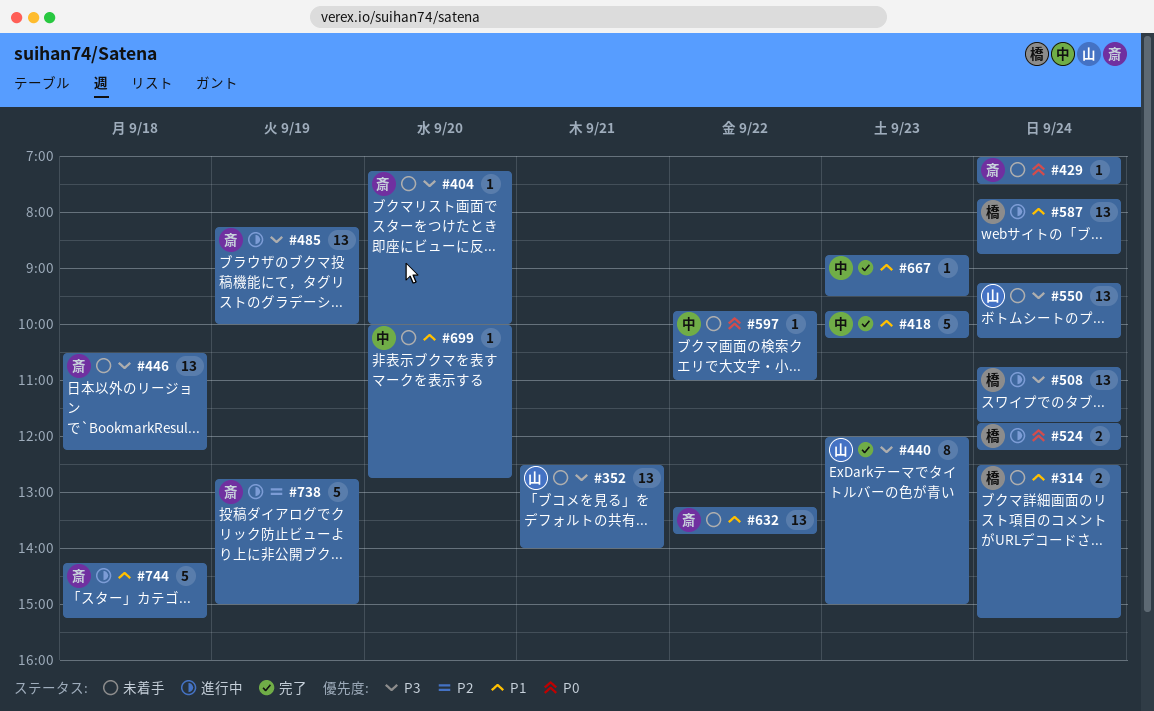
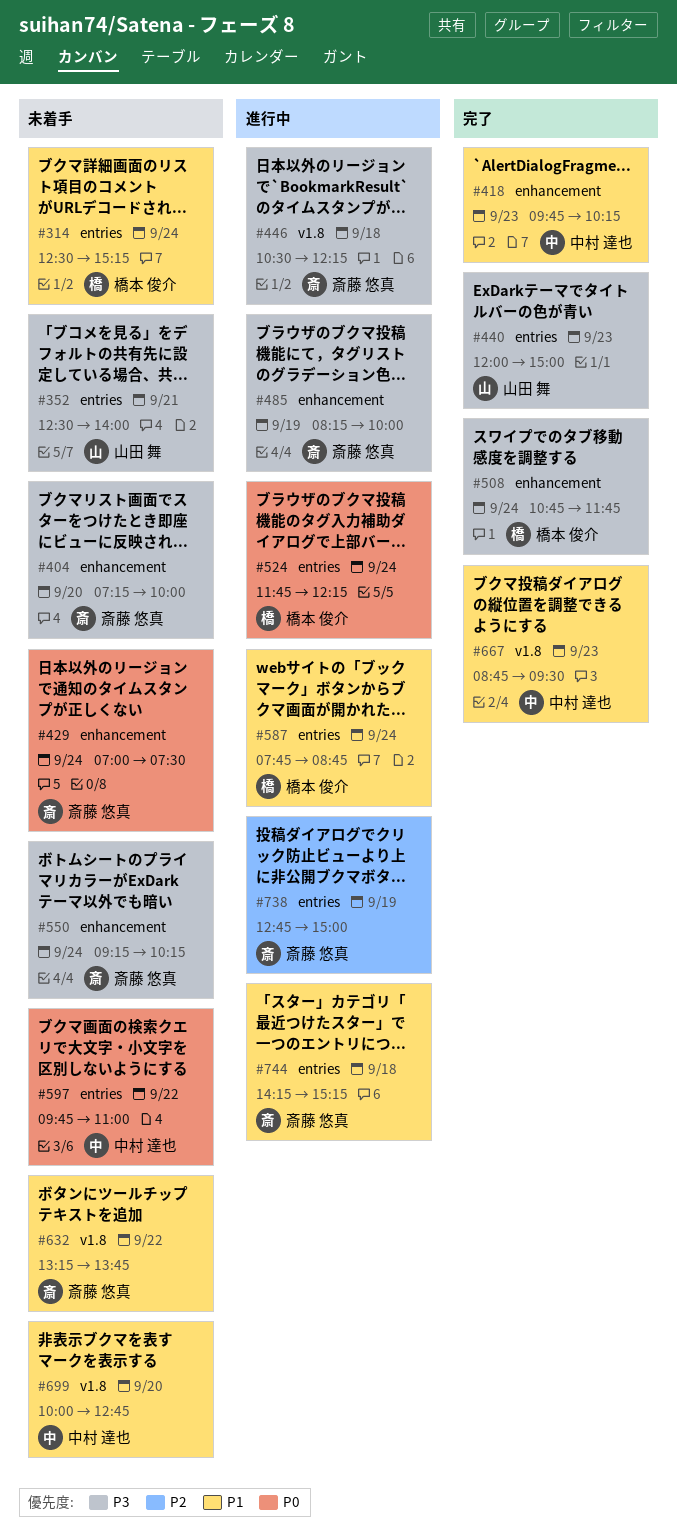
#446, status: 未着手 -> 進行中
#508, status: 進行中 -> 完了
#550, owner: 山田 舞 -> 斎藤 悠真

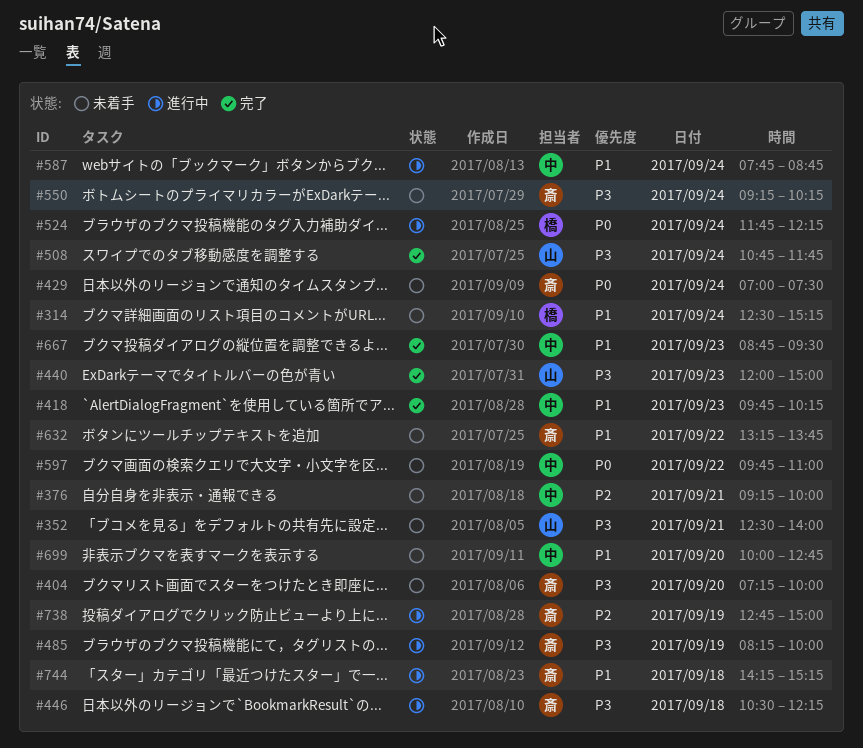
#376: none -> present
#508, owner: 橋本 俊介 -> 山田 舞
#587, owner: 橋本 俊介 -> 中村 達也

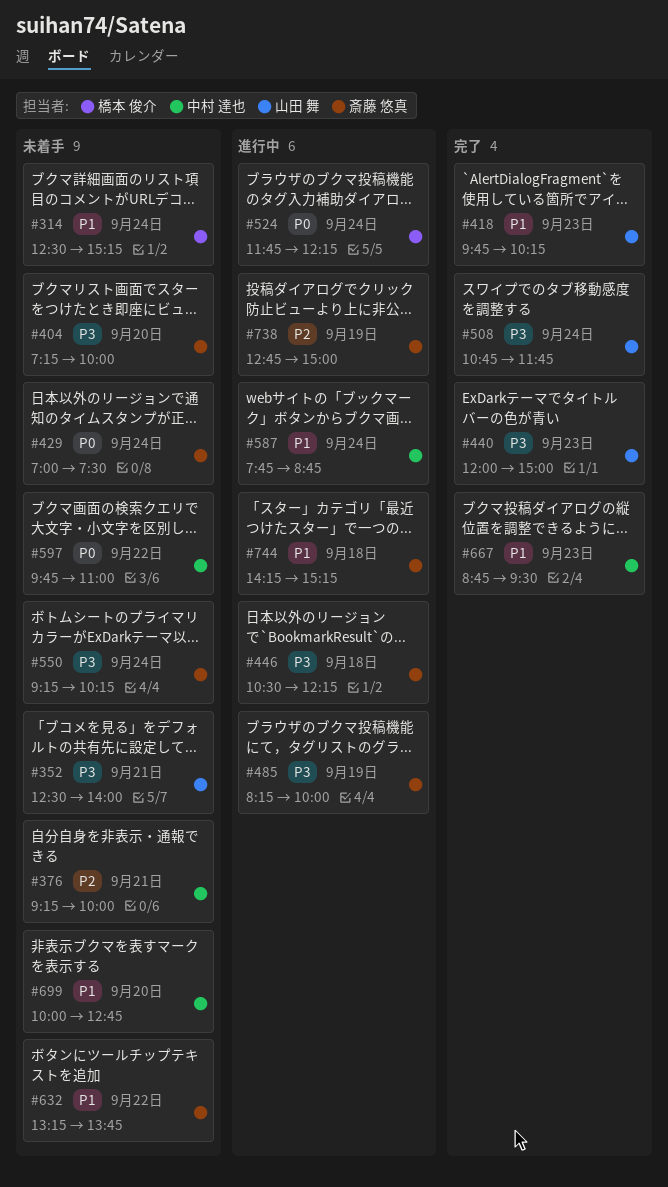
#418, owner: 中村 達也 -> 山田 舞

